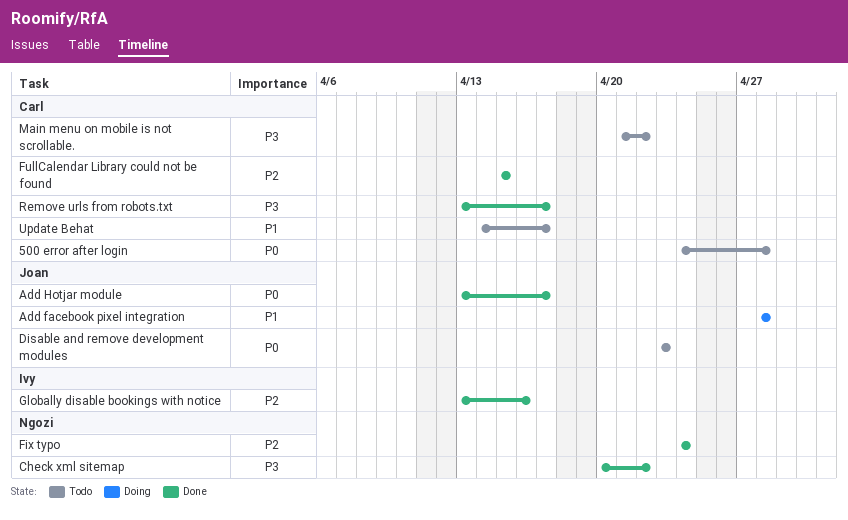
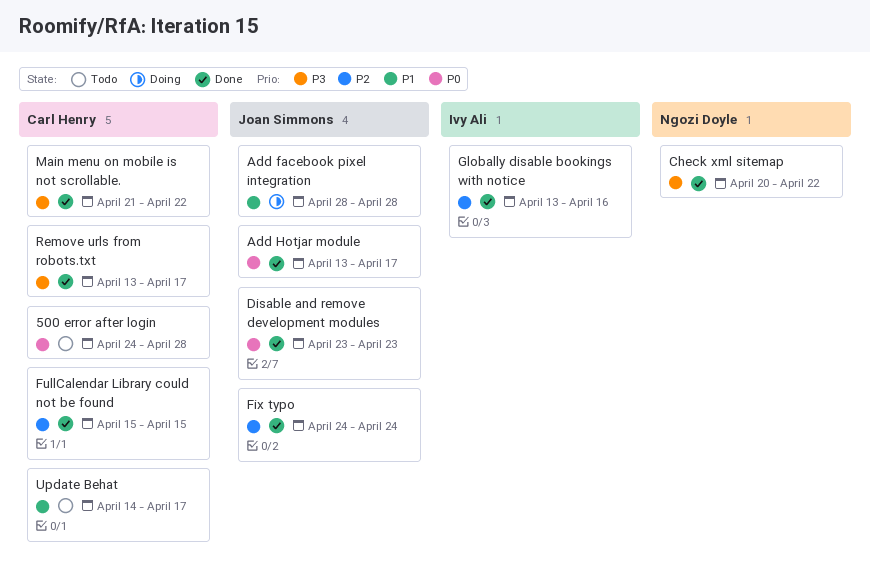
Disable and remove development modules, status: Todo -> Done
Fix typo, owner: Ngozi Doyle -> Joan Simmons
Main menu on mobile is not scrollable., status: Todo -> Done

